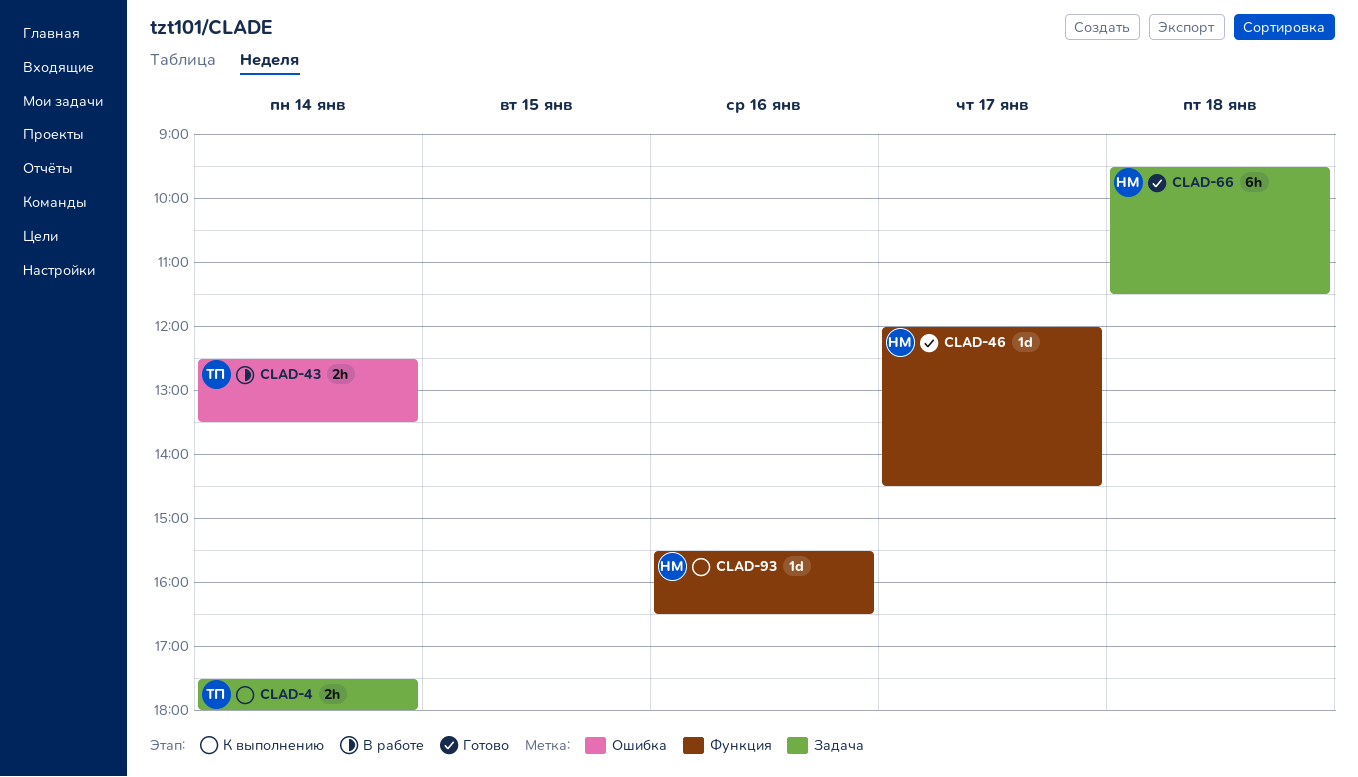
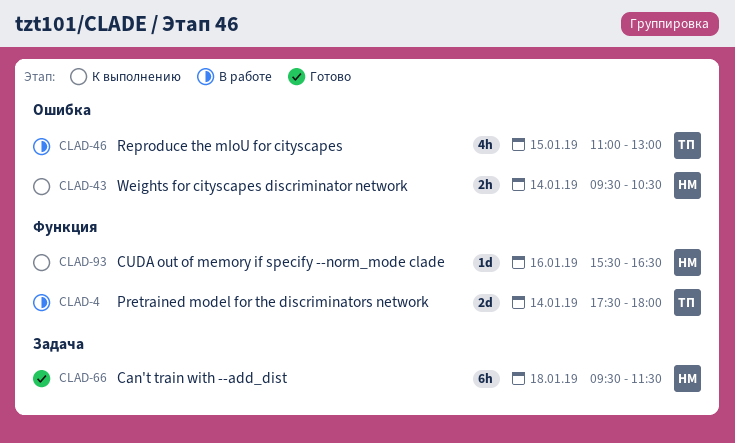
CLAD-4, status: К выполнению -> В работе
CLAD-4, label: Задача -> Функция
CLAD-4, estimate: 2h -> 2d
CLAD-43, status: В работе -> К выполнению
CLAD-43, owner: ТП -> НМ
CLAD-43, begins: 12:30 -> 09:30
CLAD-43, ends: 13:30 -> 10:30
CLAD-46, status: Готово -> В работе
CLAD-46, owner: НМ -> ТП
CLAD-46, label: Функция -> Ошибка
CLAD-46, estimate: 1d -> 4h
CLAD-46, day: Jan 17 -> Jan 15
CLAD-46, begins: 12:00 -> 11:00
CLAD-46, ends: 14:30 -> 13:00

